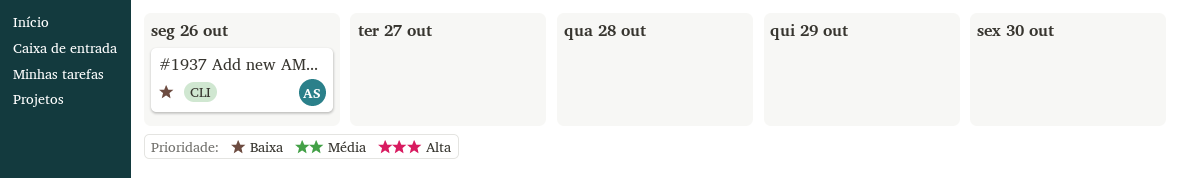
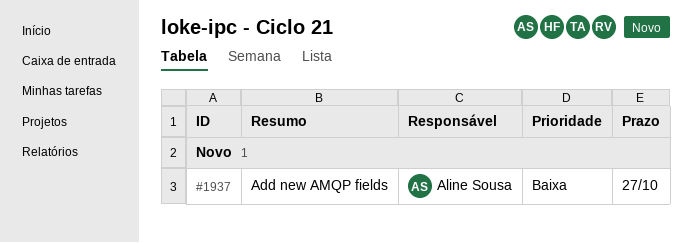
#1937, due: Oct 26 -> Oct 27

